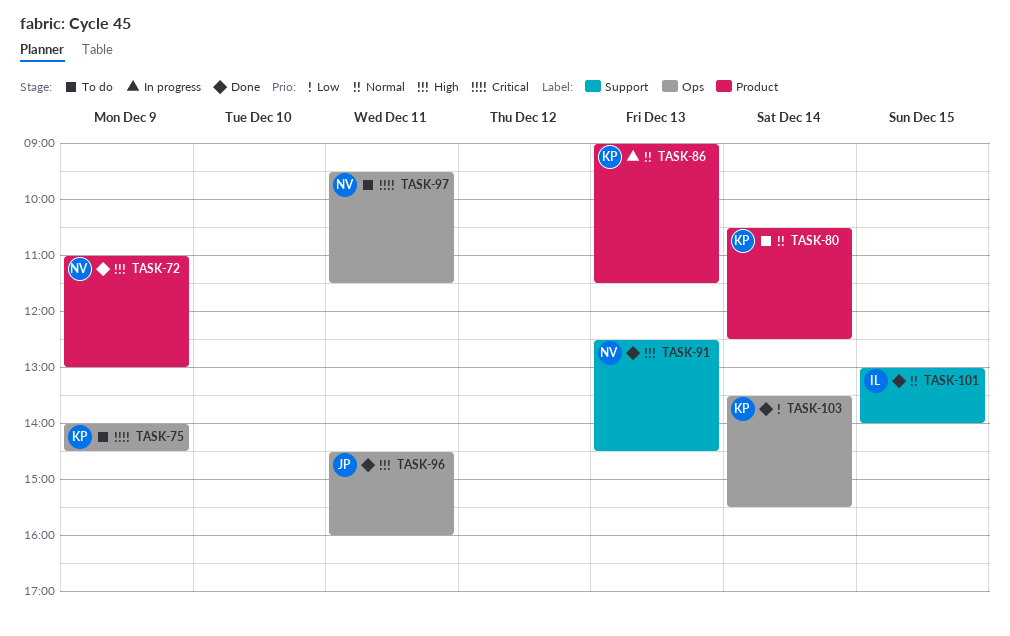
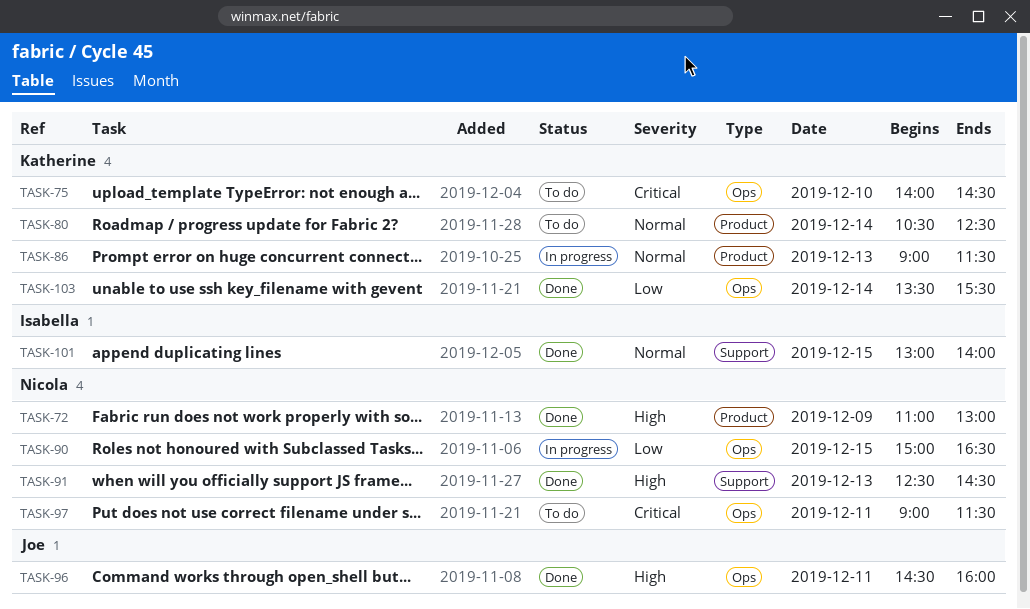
TASK-75, day: Dec 9 -> Dec 10
TASK-90: none -> present
TASK-97, begins: 09:30 -> 09:00

